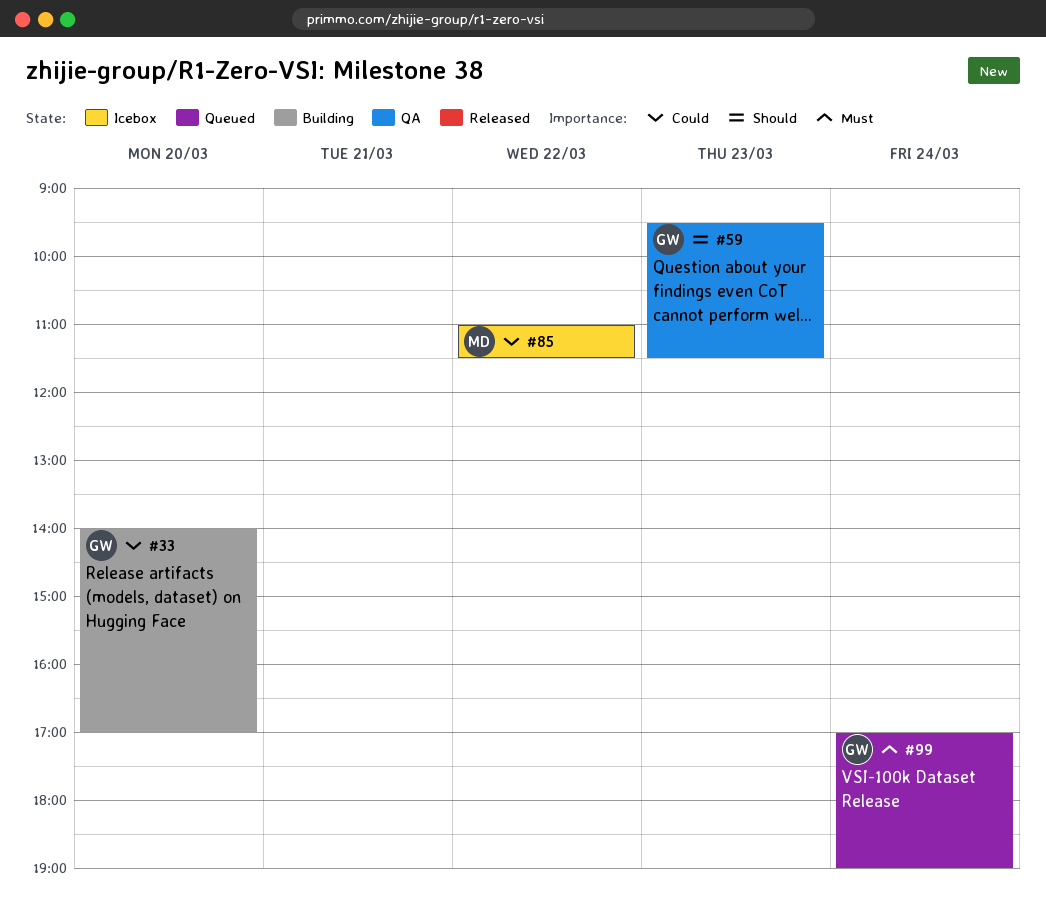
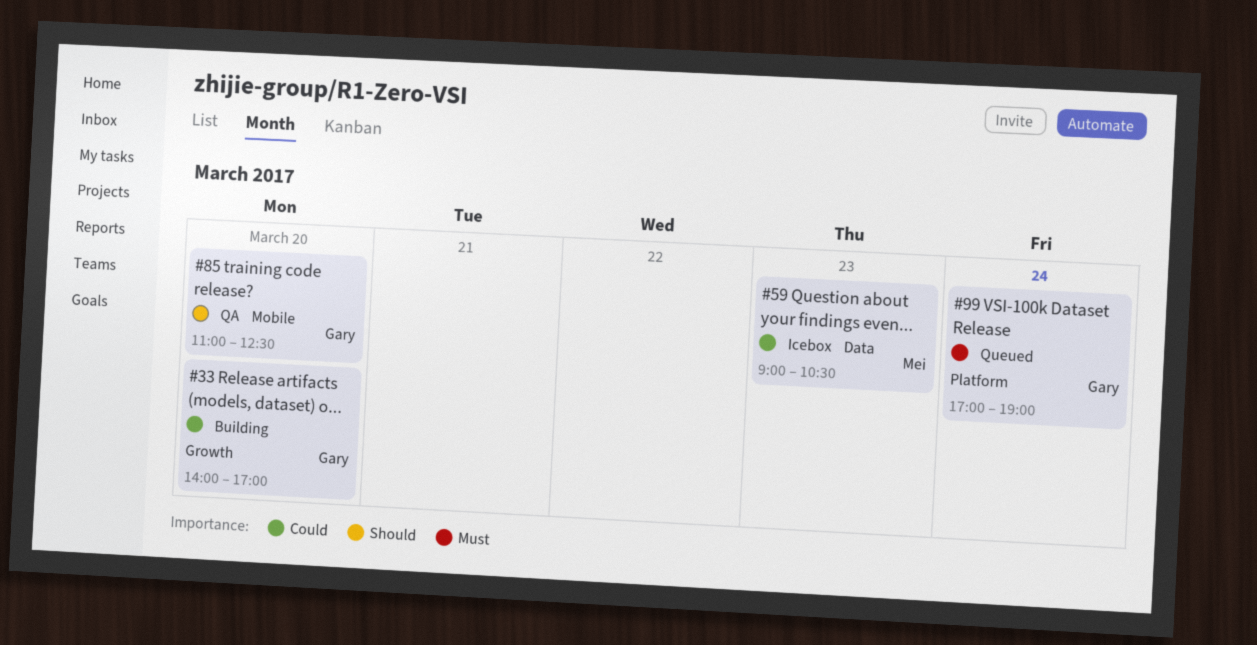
#59, status: QA -> Icebox
#59, owner: Gary -> Mei
#59, priority: Should -> Could
#59, begins: 09:30 -> 09:00
#59, ends: 11:30 -> 10:30
#85, status: Icebox -> QA
#85, owner: Mei -> Gary
#85, priority: Could -> Should
#85, day: Mar 22 -> Mar 20
#85, ends: 11:30 -> 12:30

